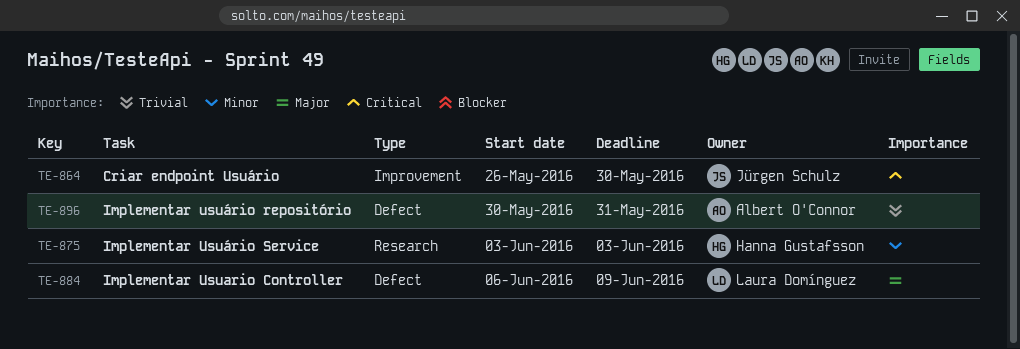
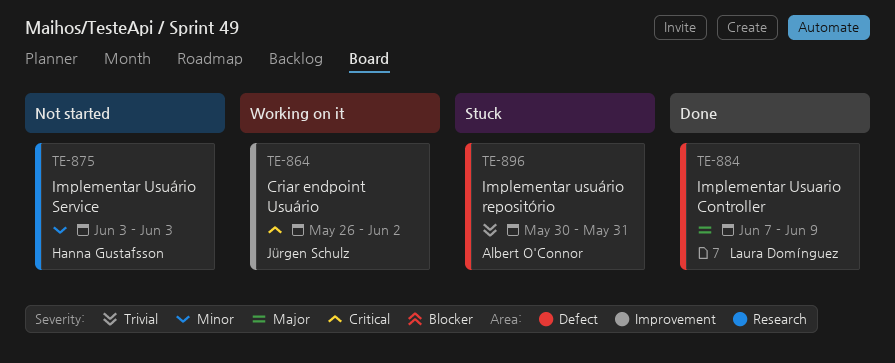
TE-864, due: May 30 -> Jun 2
TE-884, start: Jun 6 -> Jun 7

